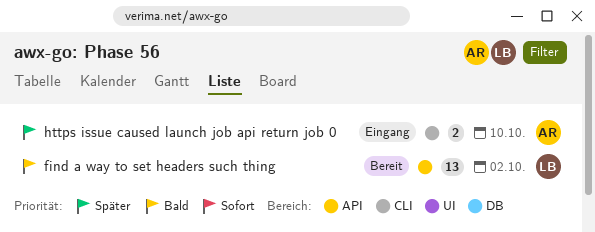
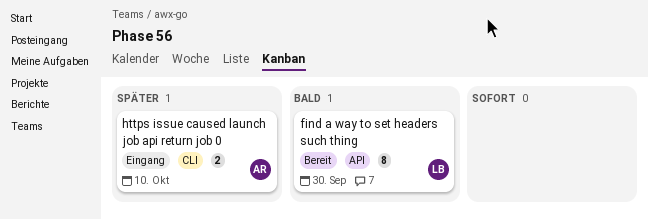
find a way to set headers such thing, estimate: 13 -> 8
find a way to set headers such thing, due: Oct 2 -> Sep 30

